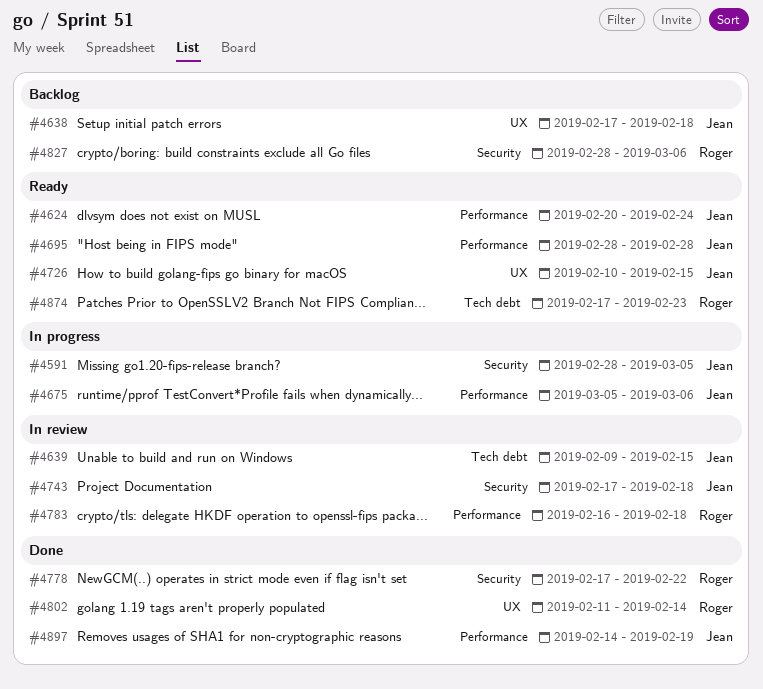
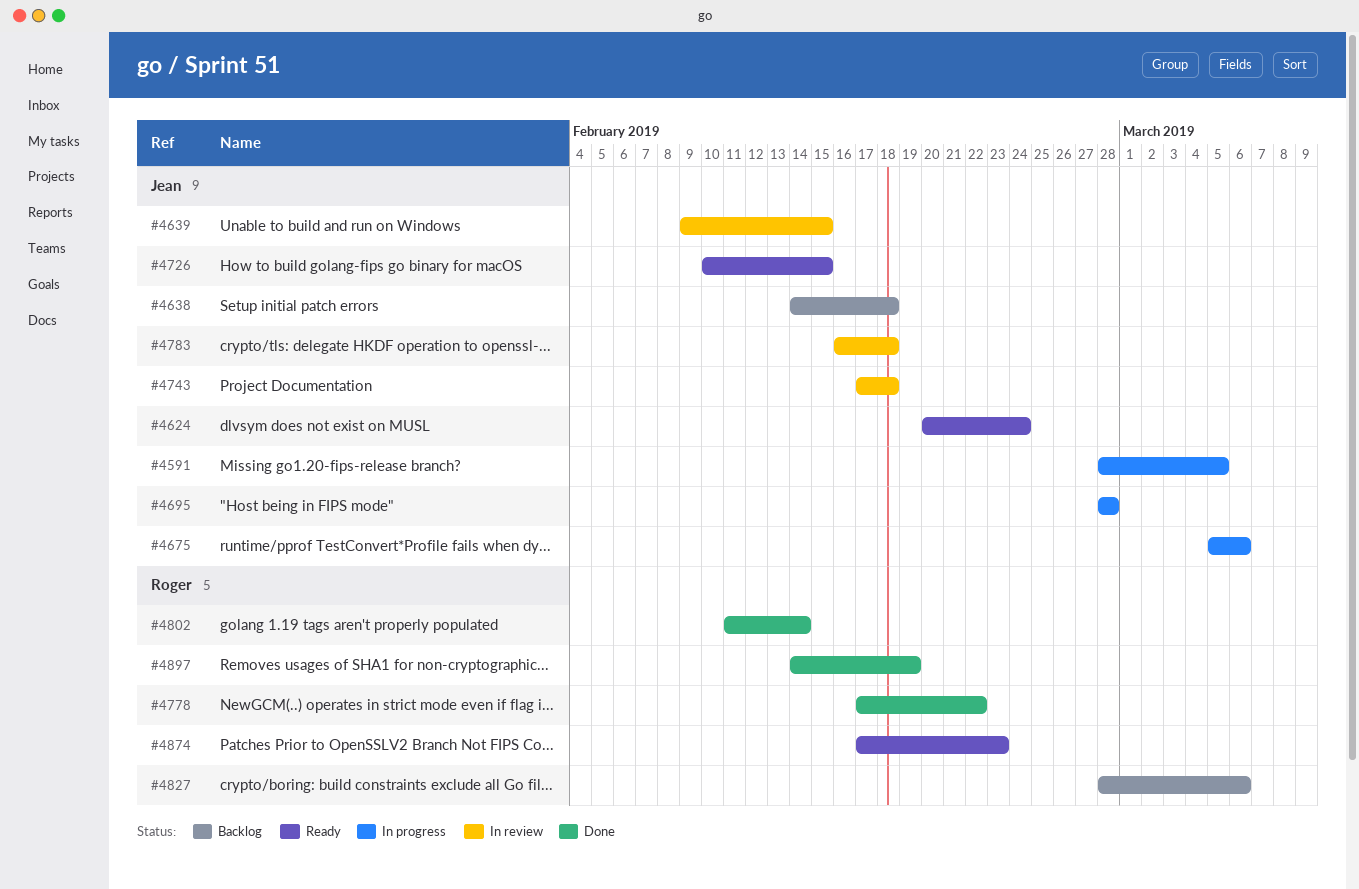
#4638, start: Feb 17 -> Feb 14
#4695, status: Ready -> In progress
#4783, owner: Roger -> Jean
#4897, owner: Jean -> Roger

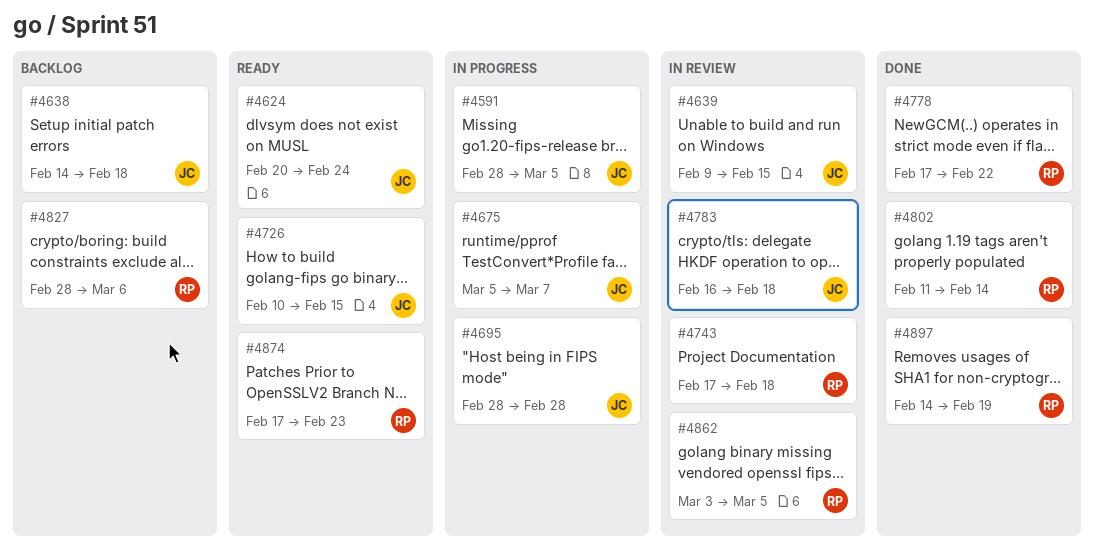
#4675, due: Mar 6 -> Mar 7
#4743, owner: Jean -> Roger
#4862: none -> present

